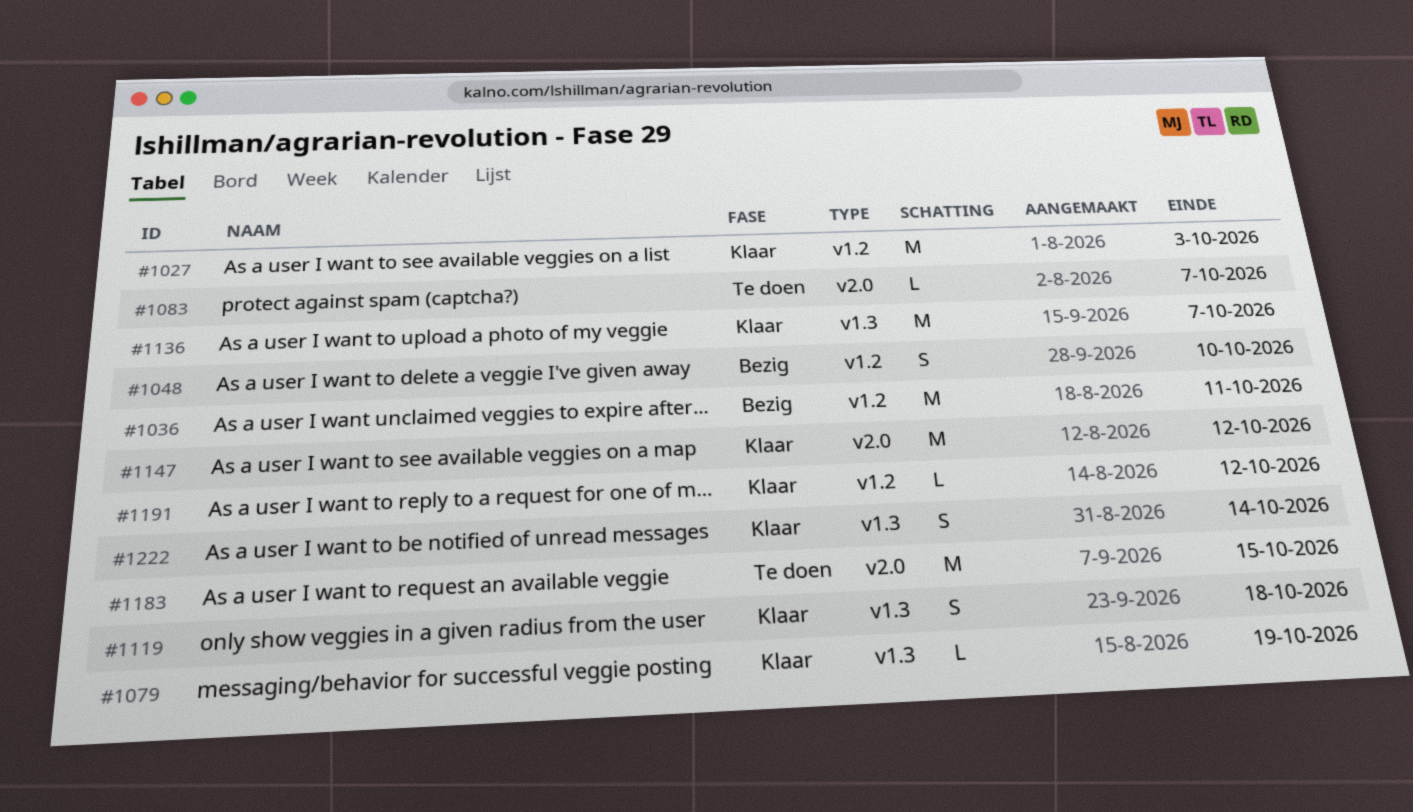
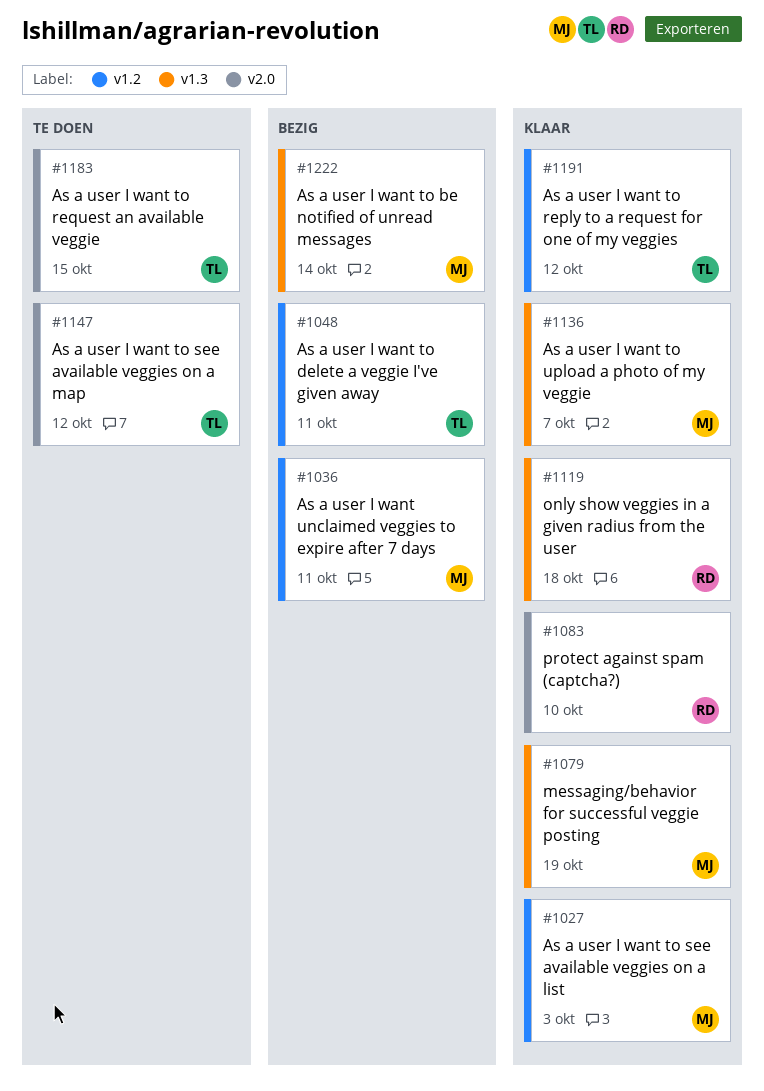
#1048, due: Oct 10 -> Oct 11
#1083, status: Te doen -> Klaar
#1083, due: Oct 7 -> Oct 10
#1147, status: Klaar -> Te doen
#1222, status: Klaar -> Bezig

